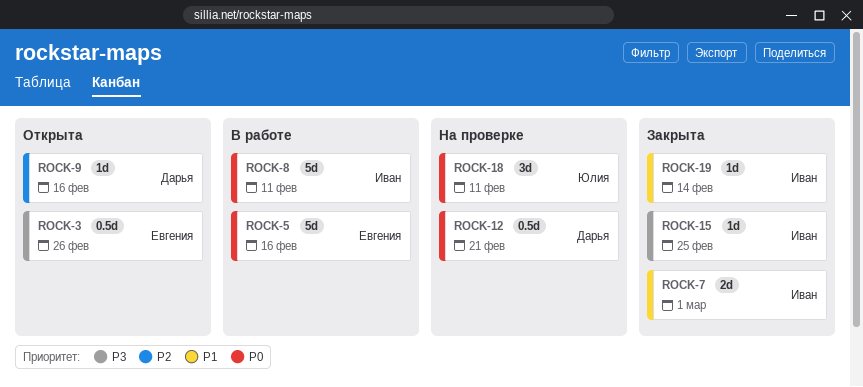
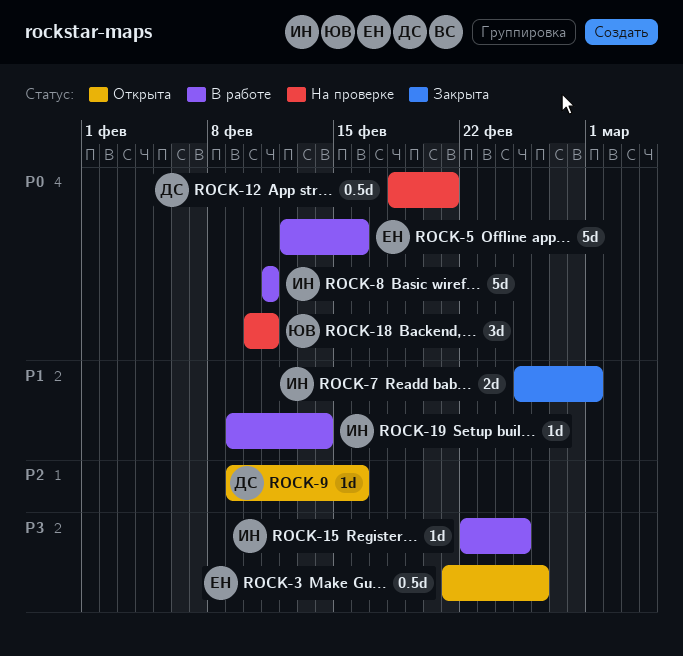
ROCK-15, status: Закрыта -> В работе
ROCK-19, status: Закрыта -> В работе

